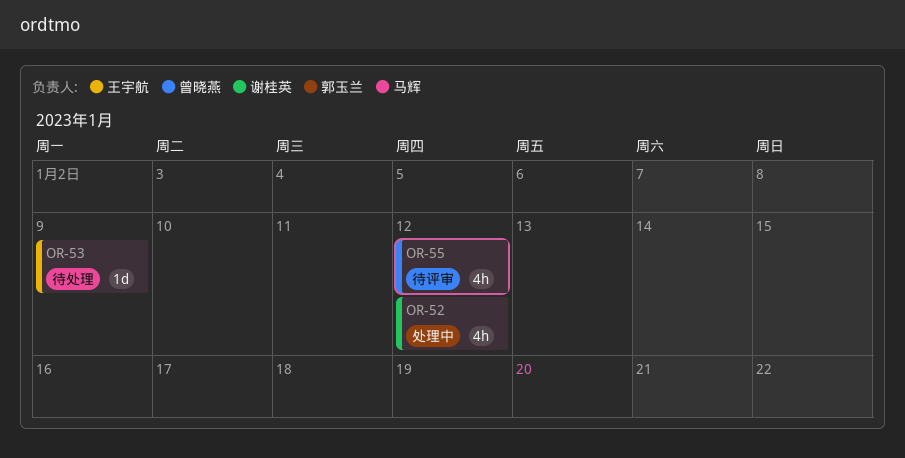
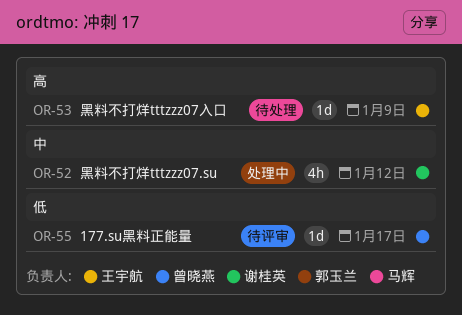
OR-55, estimate: 4h -> 1d
OR-55, due: Jan 12 -> Jan 17

